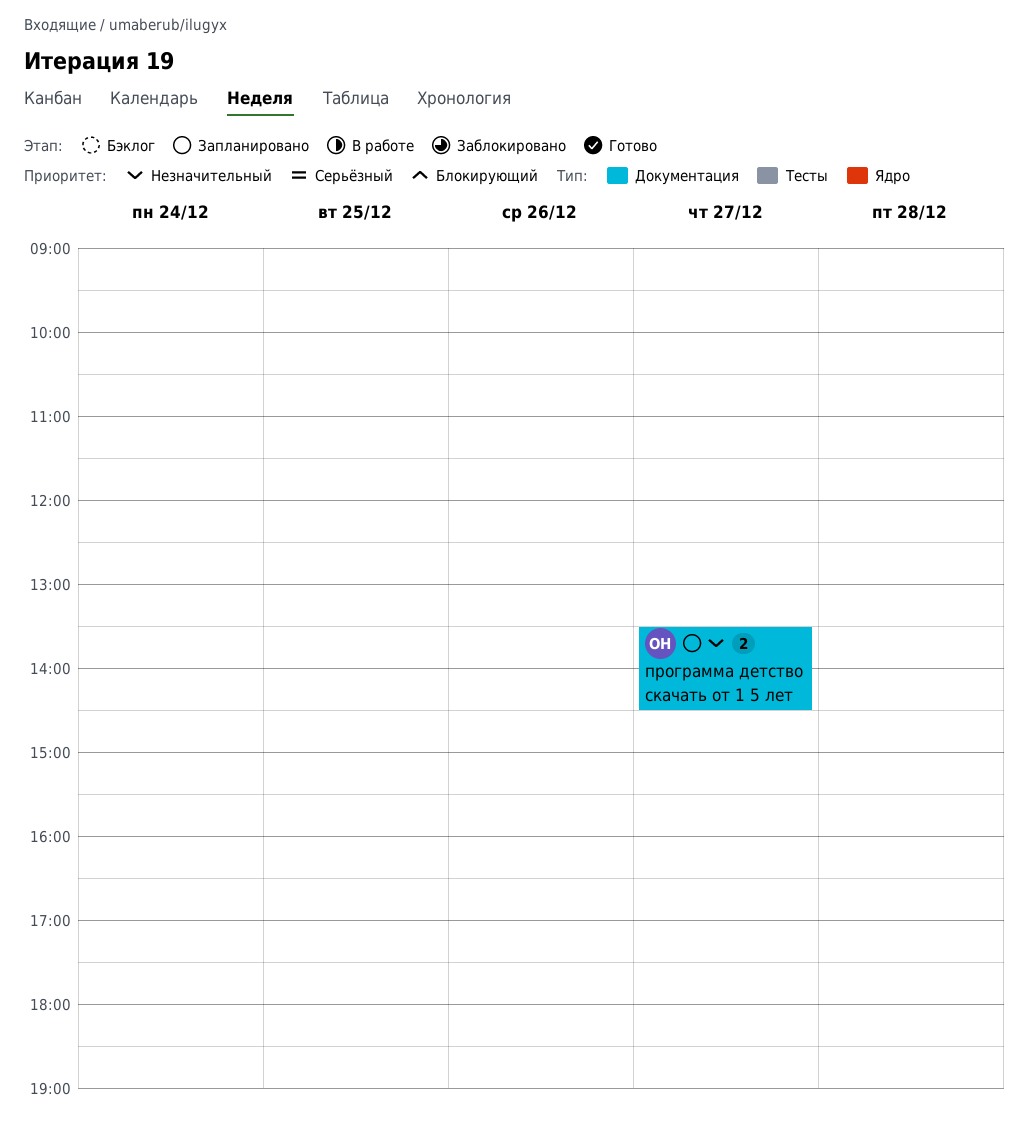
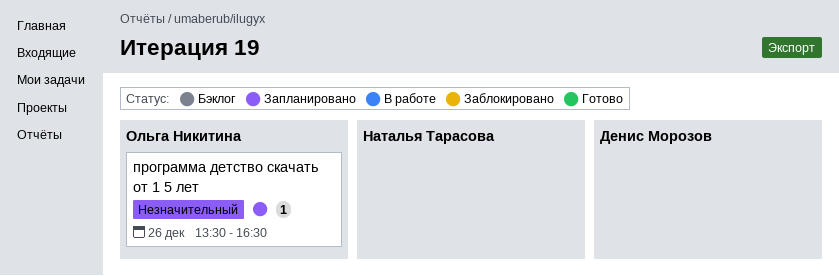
программа детство скачать от 1 5 лет, estimate: 2 -> 1
программа детство скачать от 1 5 лет, day: Dec 27 -> Dec 26
программа детство скачать от 1 5 лет, ends: 14:30 -> 16:30

